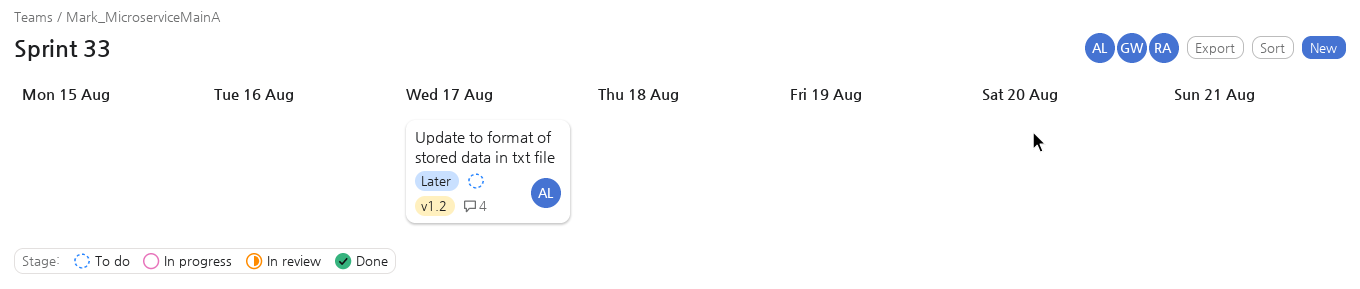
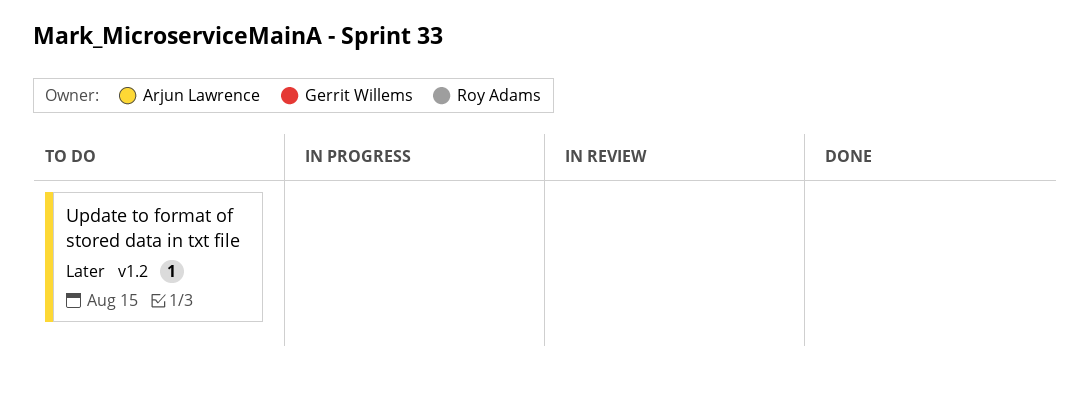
Update to format of stored data in txt file, due: Aug 17 -> Aug 15

